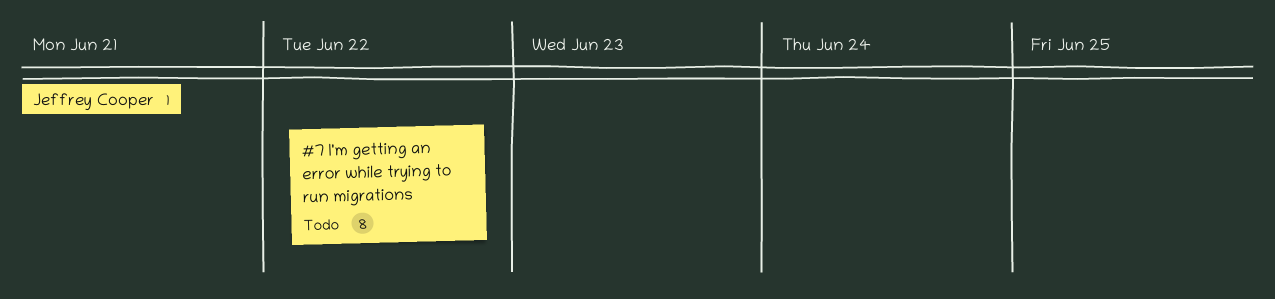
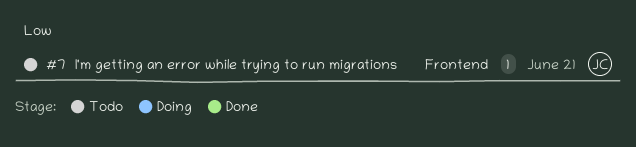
#7, estimate: 8 -> 1
#7, due: Jun 22 -> Jun 21

